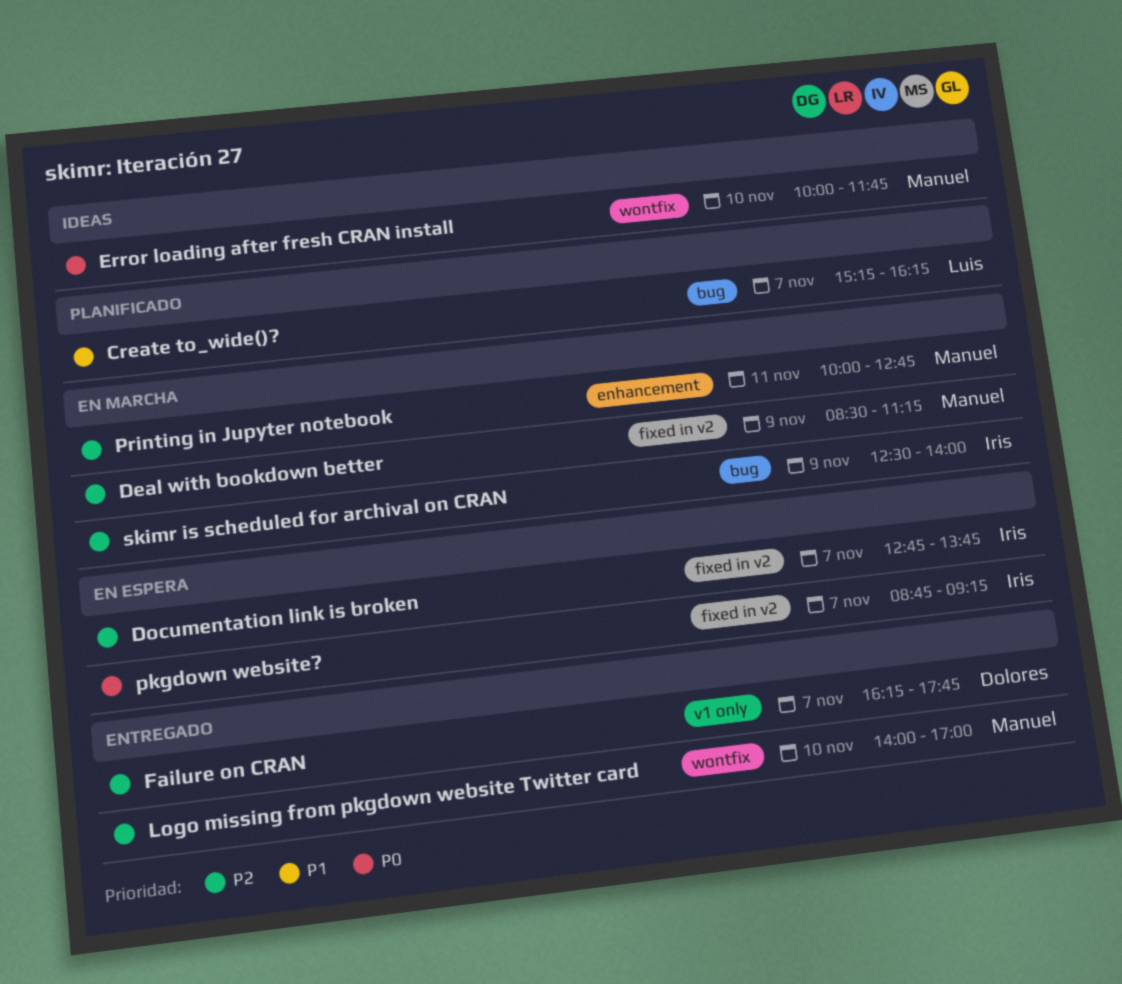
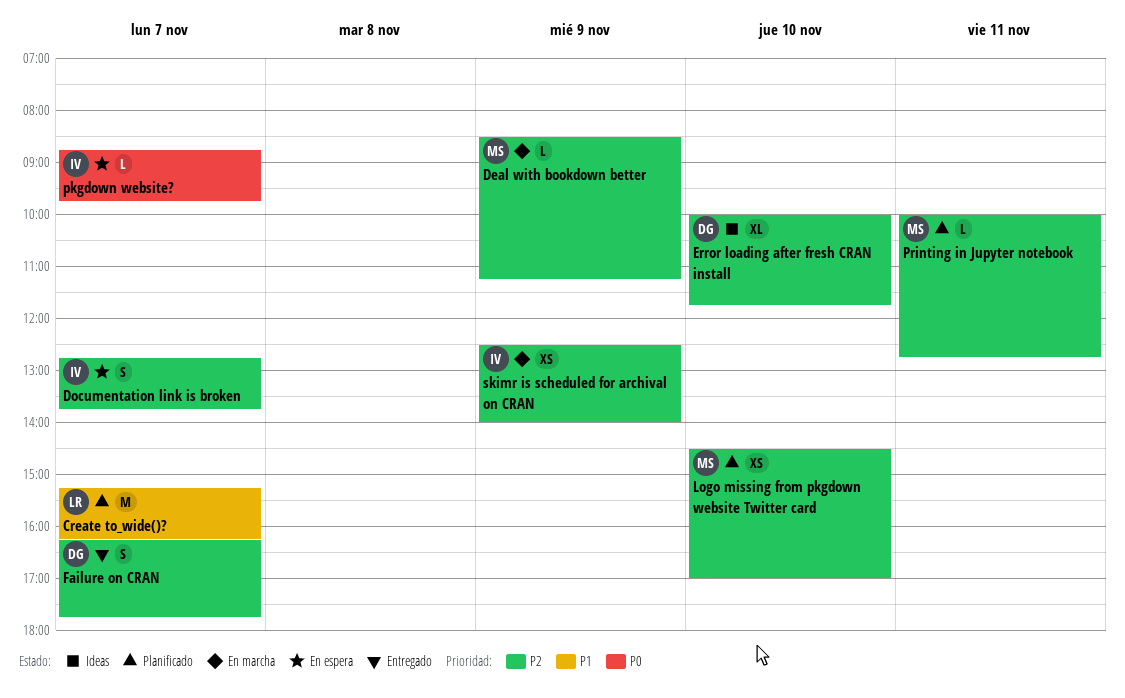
Error loading after fresh CRAN install, owner: Manuel -> Dolores
Error loading after fresh CRAN install, priority: P0 -> P2
Logo missing from pkgdown website Twitter card, status: Entregado -> Planificado
Logo missing from pkgdown website Twitter card, begins: 14:00 -> 14:30
pkgdown website?, ends: 09:15 -> 09:45
Printing in Jupyter notebook, status: En marcha -> Planificado

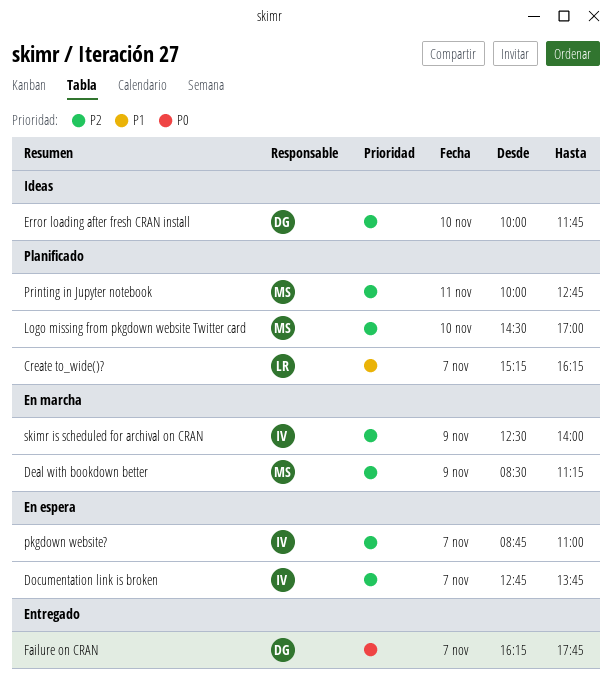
Failure on CRAN, priority: P2 -> P0
pkgdown website?, priority: P0 -> P2
pkgdown website?, ends: 09:45 -> 11:00

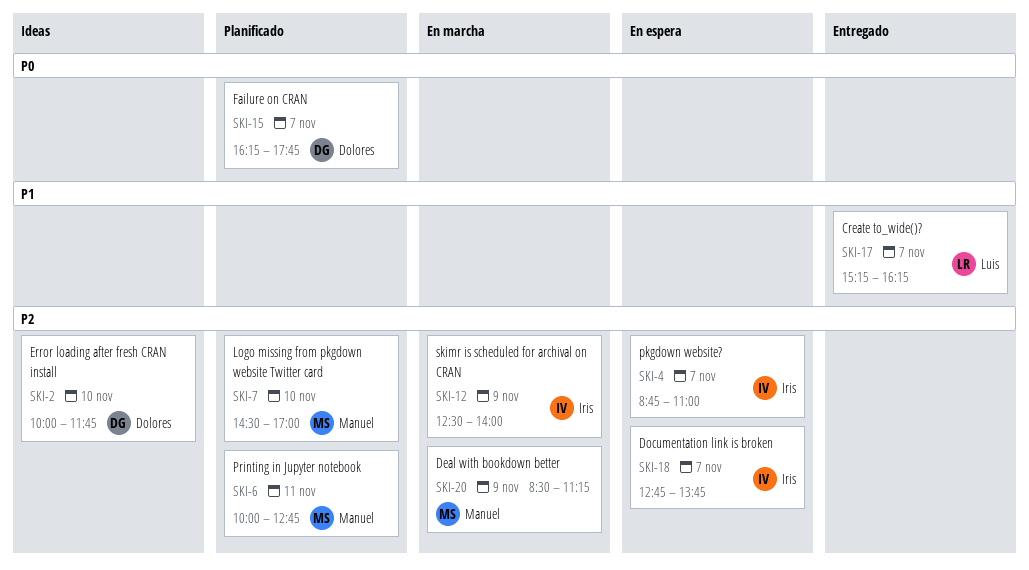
Create to_wide()?, status: Planificado -> Entregado
Failure on CRAN, status: Entregado -> Planificado

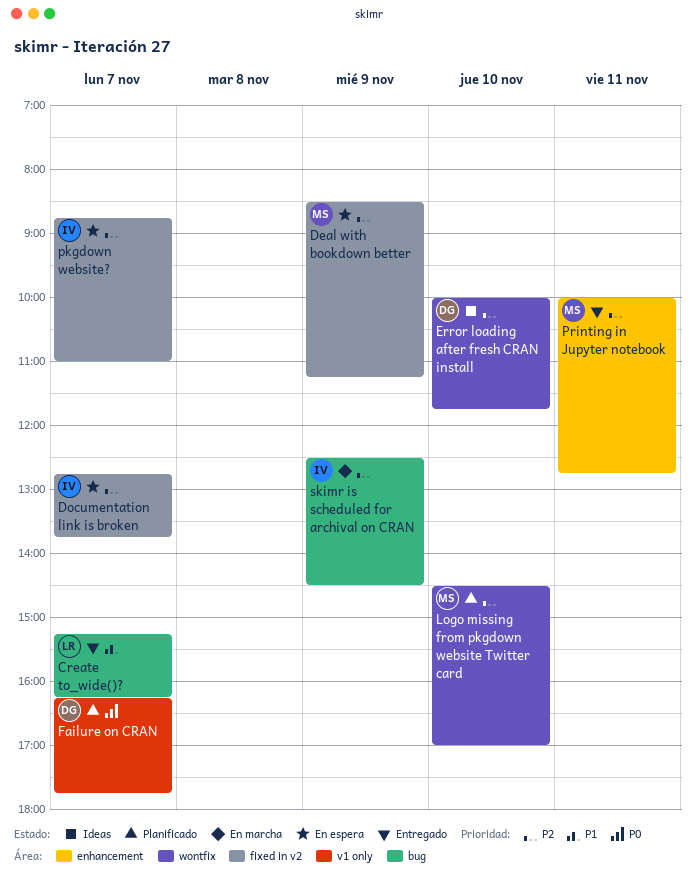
Deal with bookdown better, status: En marcha -> En espera
Printing in Jupyter notebook, status: Planificado -> Entregado
skimr is scheduled for archival on CRAN, ends: 14:00 -> 14:30

